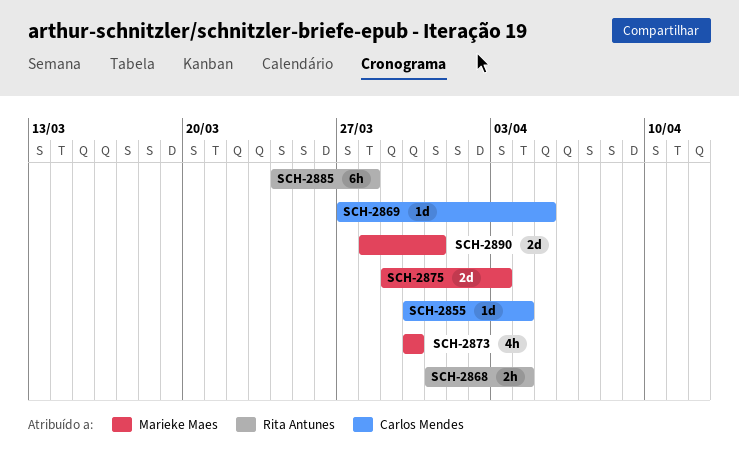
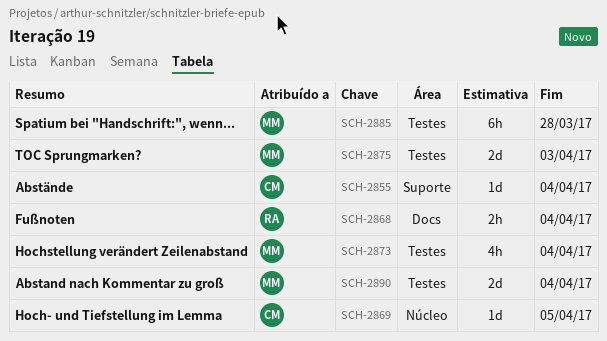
SCH-2873, due: Mar 30 -> Apr 4
SCH-2885, owner: Rita Antunes -> Marieke Maes
SCH-2890, due: Mar 31 -> Apr 4

